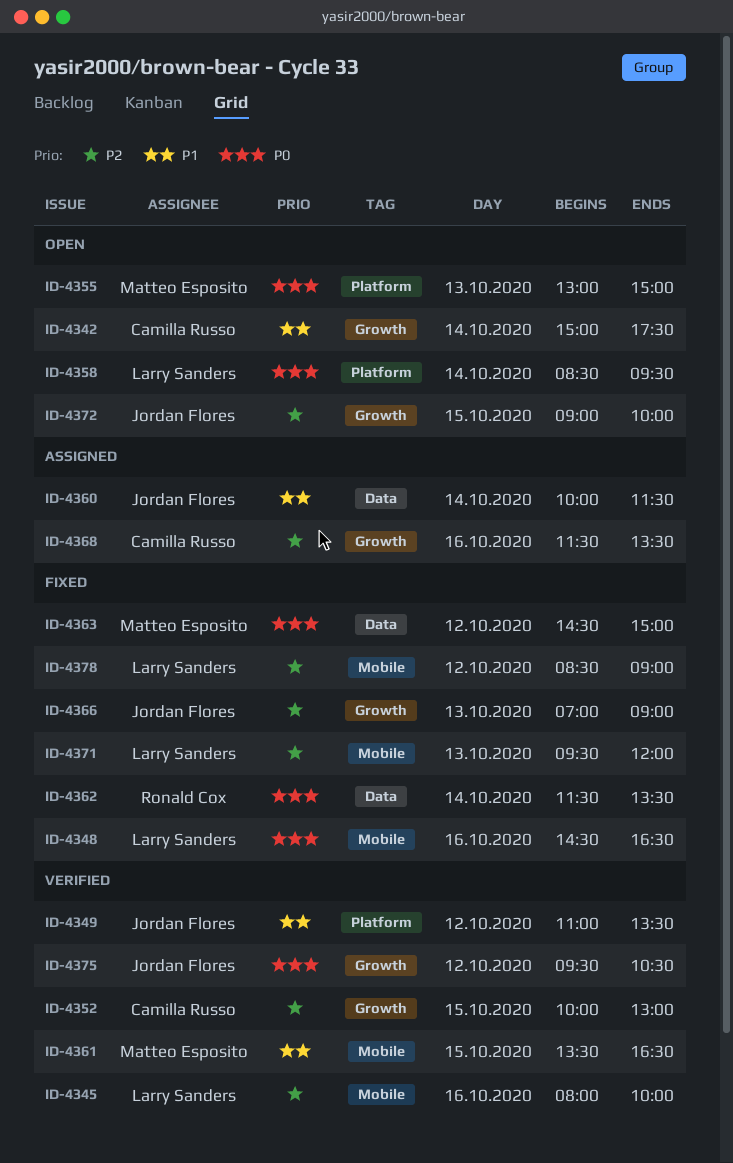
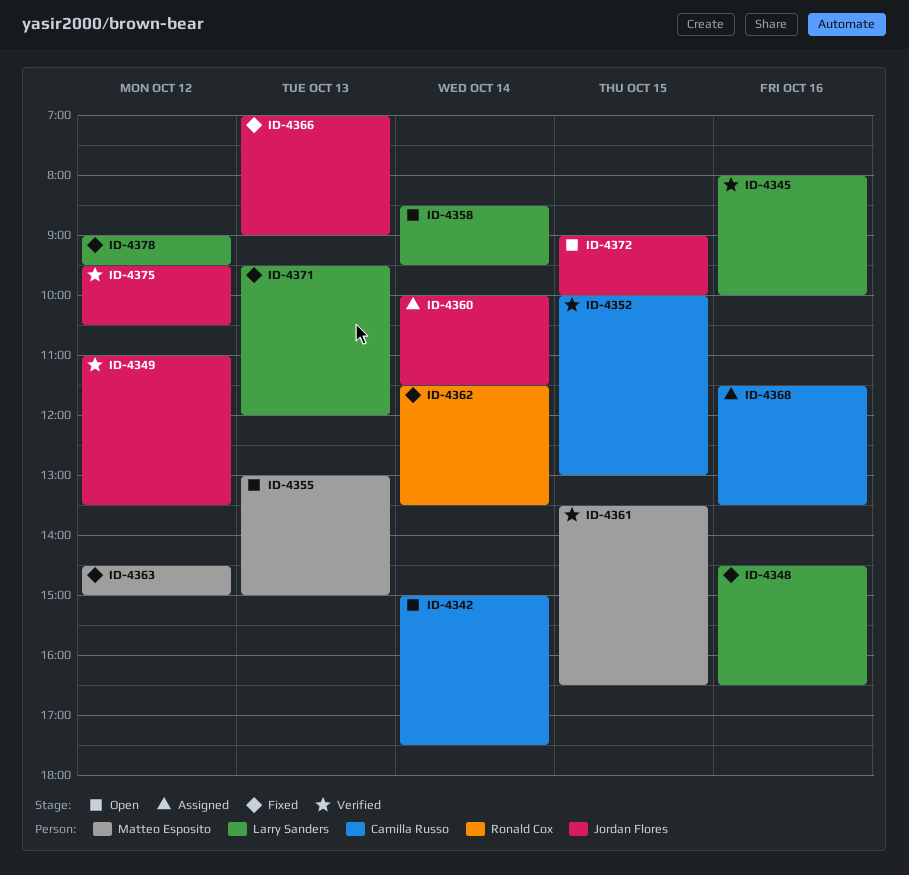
ID-4378, begins: 08:30 -> 09:00
ID-4378, ends: 09:00 -> 09:30

